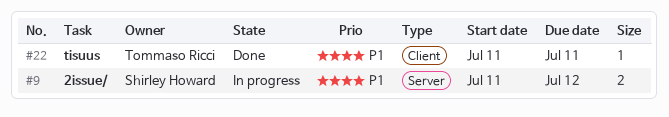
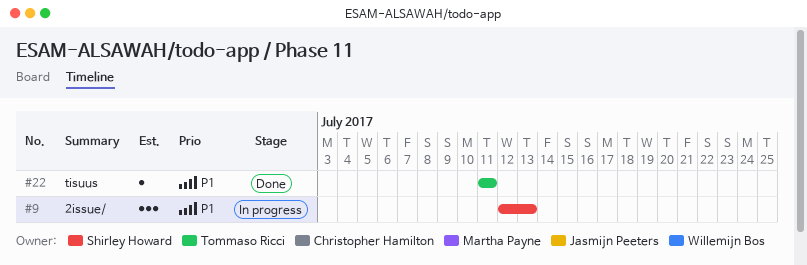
#9, estimate: 2 -> 3
#9, start: Jul 11 -> Jul 12
#9, due: Jul 12 -> Jul 13

